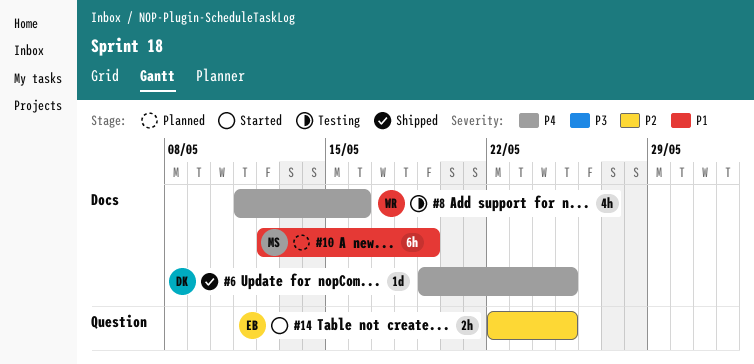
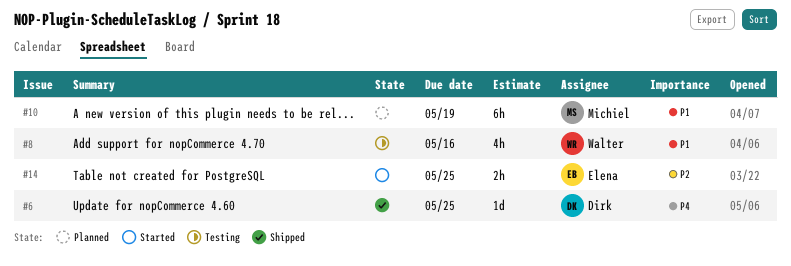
#8, priority: P4 -> P1

